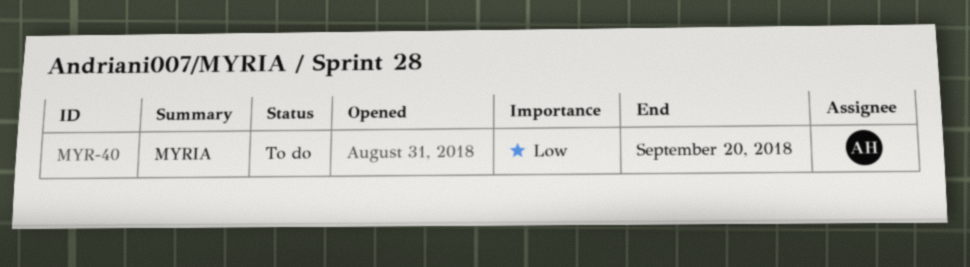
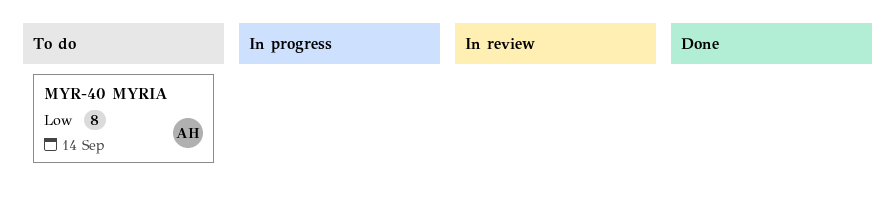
MYR-40, due: Sep 20 -> Sep 14

